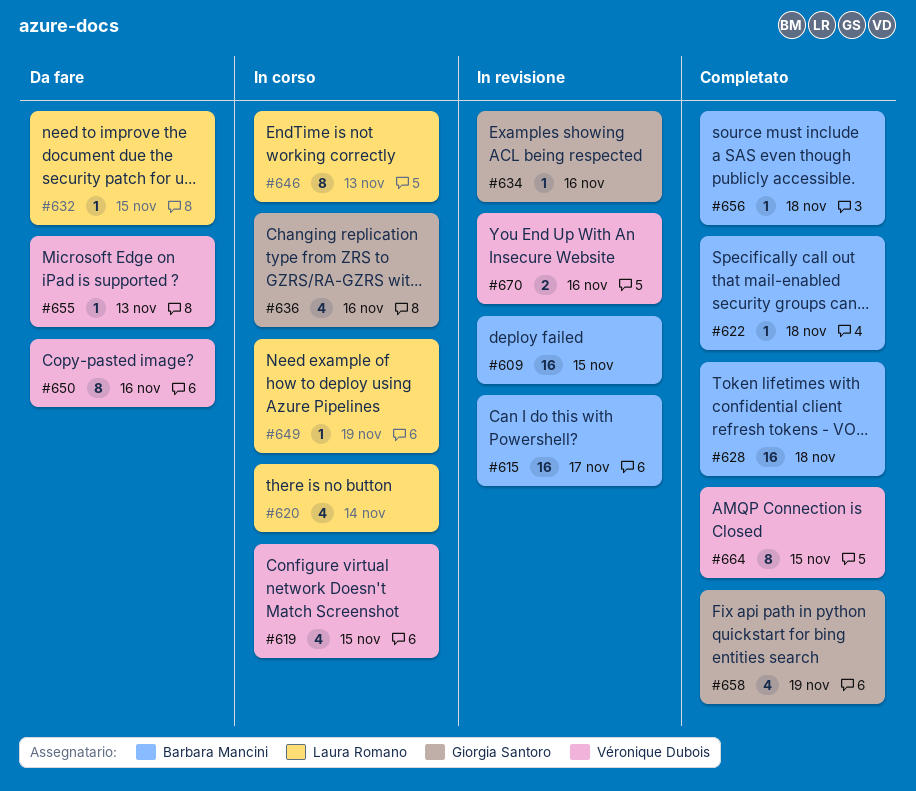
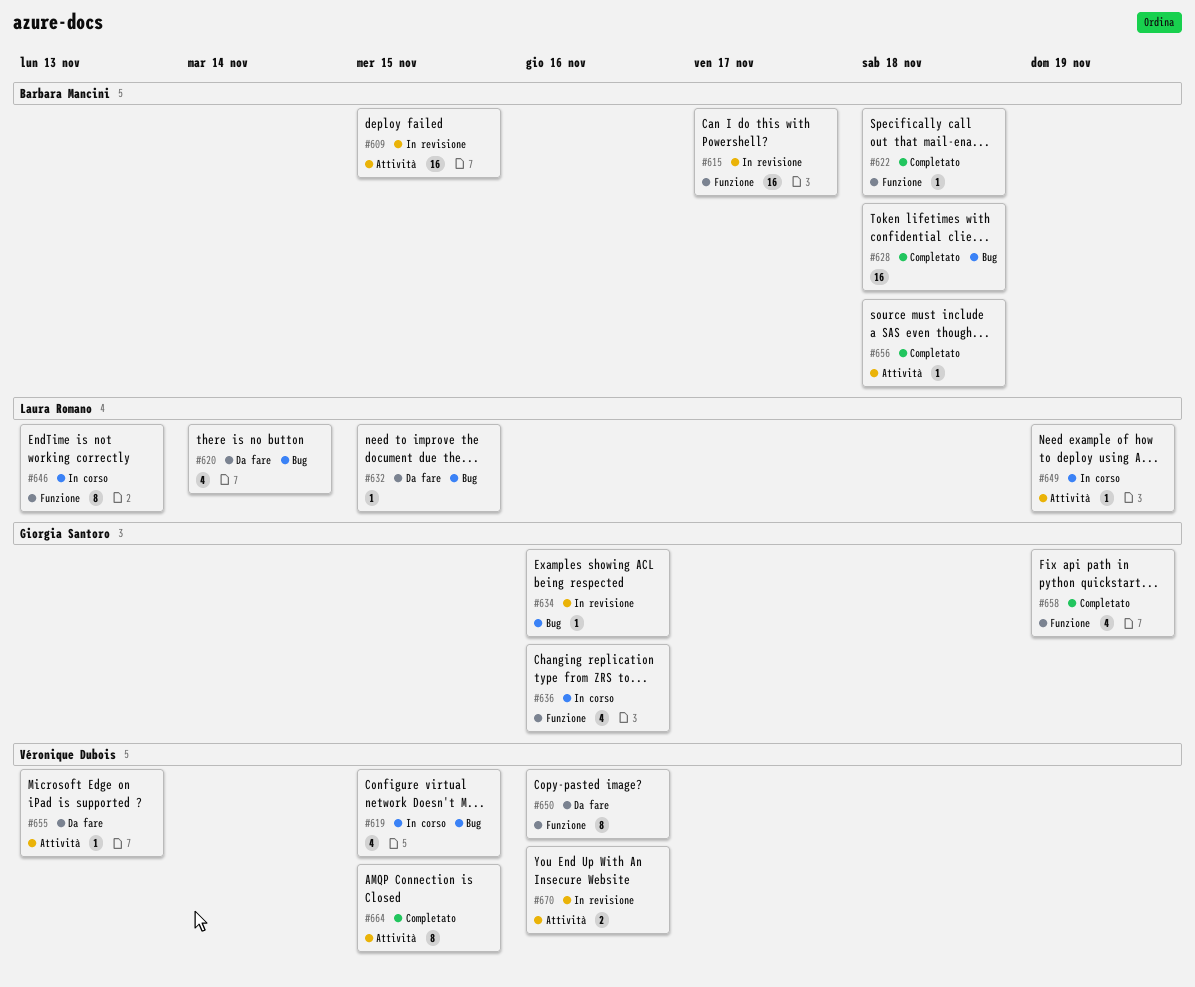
#620, status: In corso -> Da fare

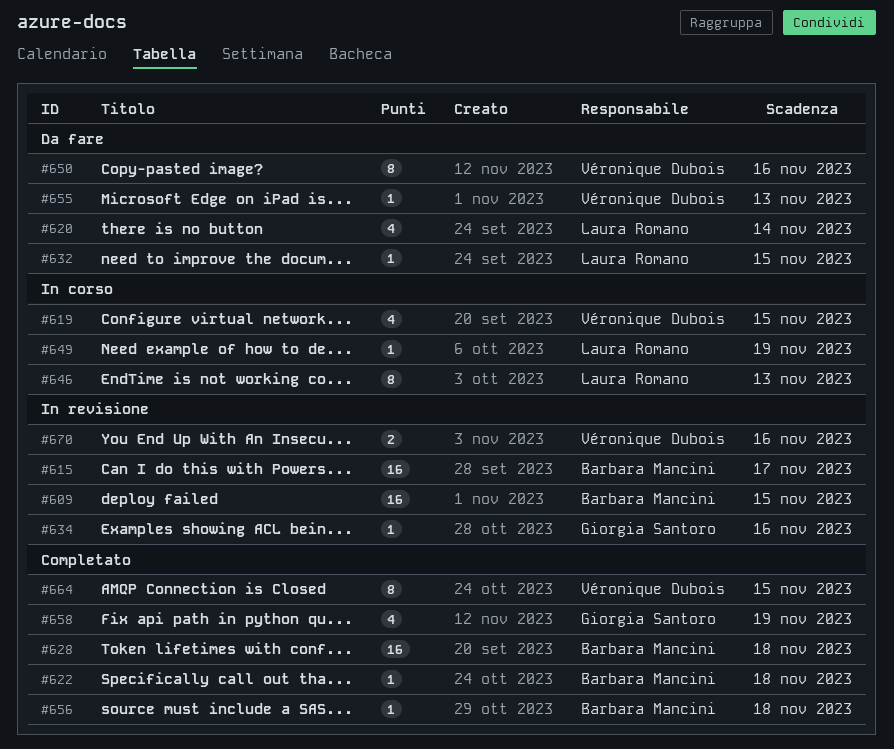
#636: present -> none

